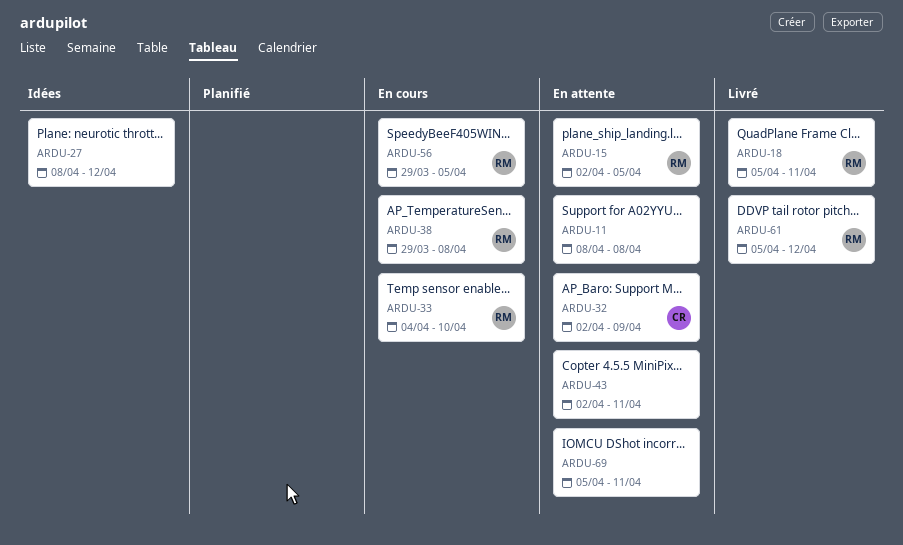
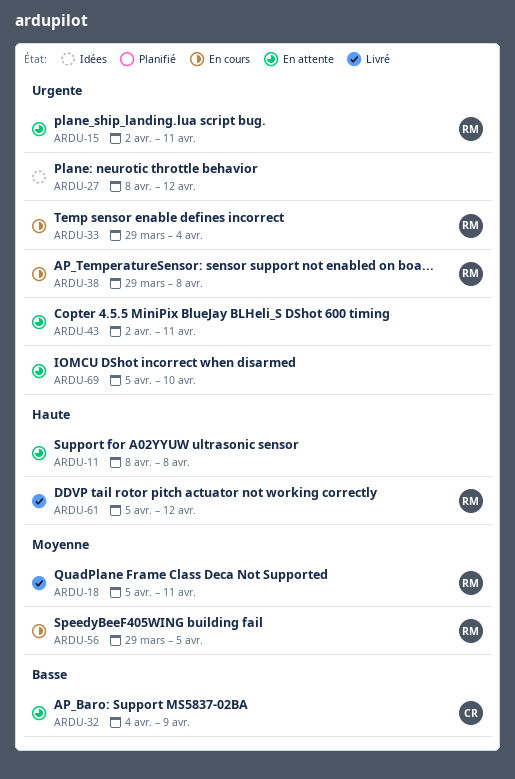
ARDU-15, due: Apr 5 -> Apr 11
ARDU-32, start: Apr 2 -> Apr 4
ARDU-33, start: Apr 4 -> Mar 29
ARDU-33, due: Apr 10 -> Apr 4
ARDU-69, due: Apr 11 -> Apr 10

